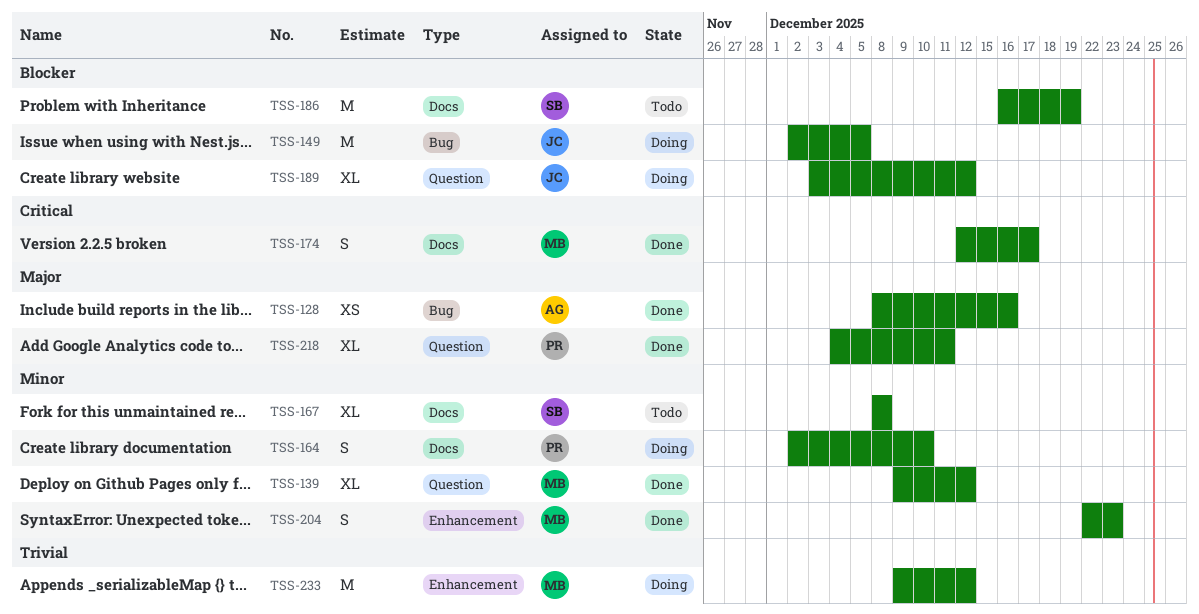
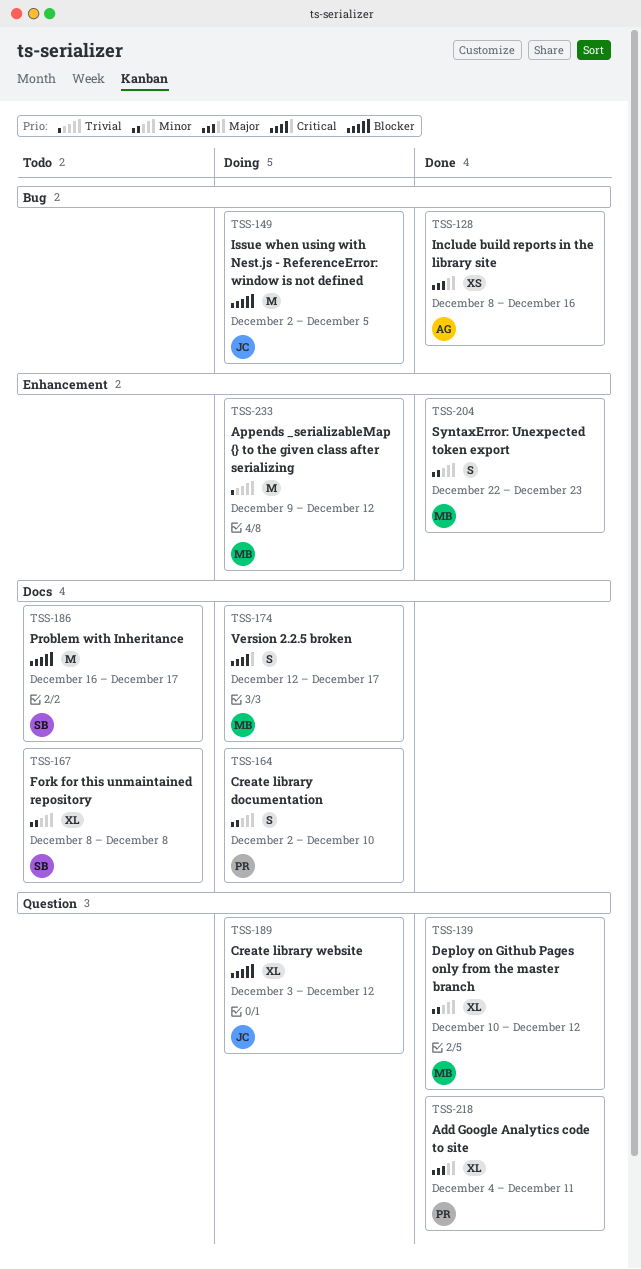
TSS-139, start: Dec 9 -> Dec 10
TSS-174, status: Done -> Doing
TSS-186, due: Dec 19 -> Dec 17

